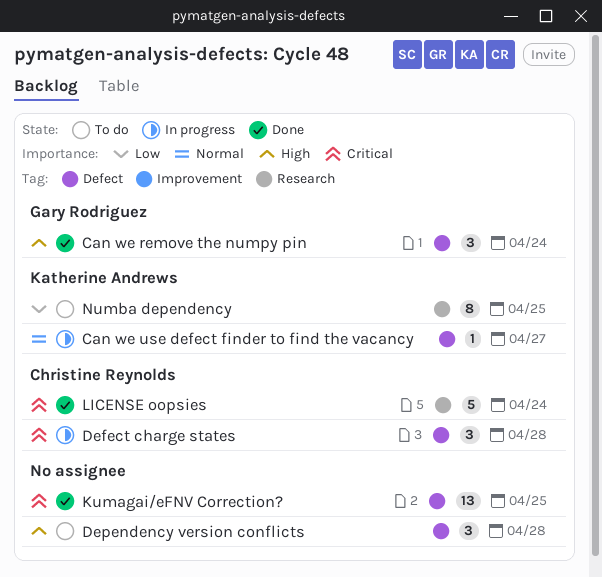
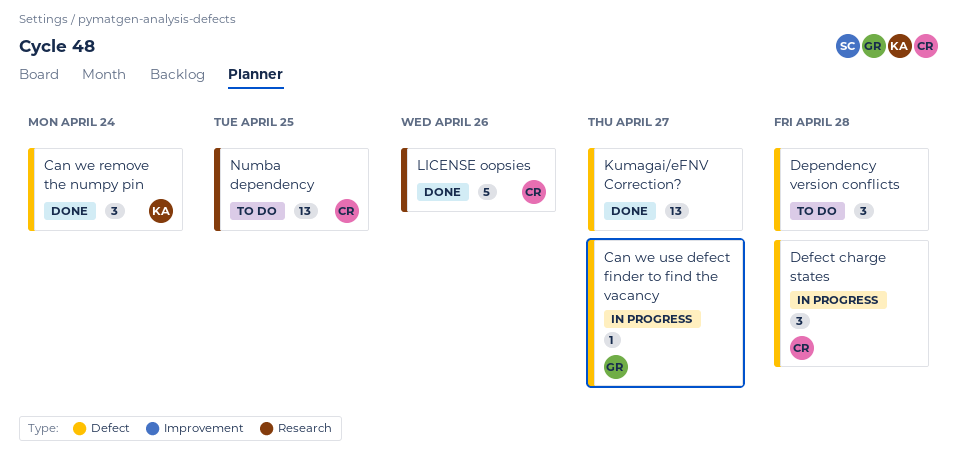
Can we remove the numpy pin, owner: Gary Rodriguez -> Katherine Andrews
Can we use defect finder to find the vacancy, owner: Katherine Andrews -> Gary Rodriguez
Kumagai/eFNV Correction?, due: Apr 25 -> Apr 27
LICENSE oopsies, due: Apr 24 -> Apr 26
Numba dependency, owner: Katherine Andrews -> Christine Reynolds
Numba dependency, estimate: 8 -> 13

